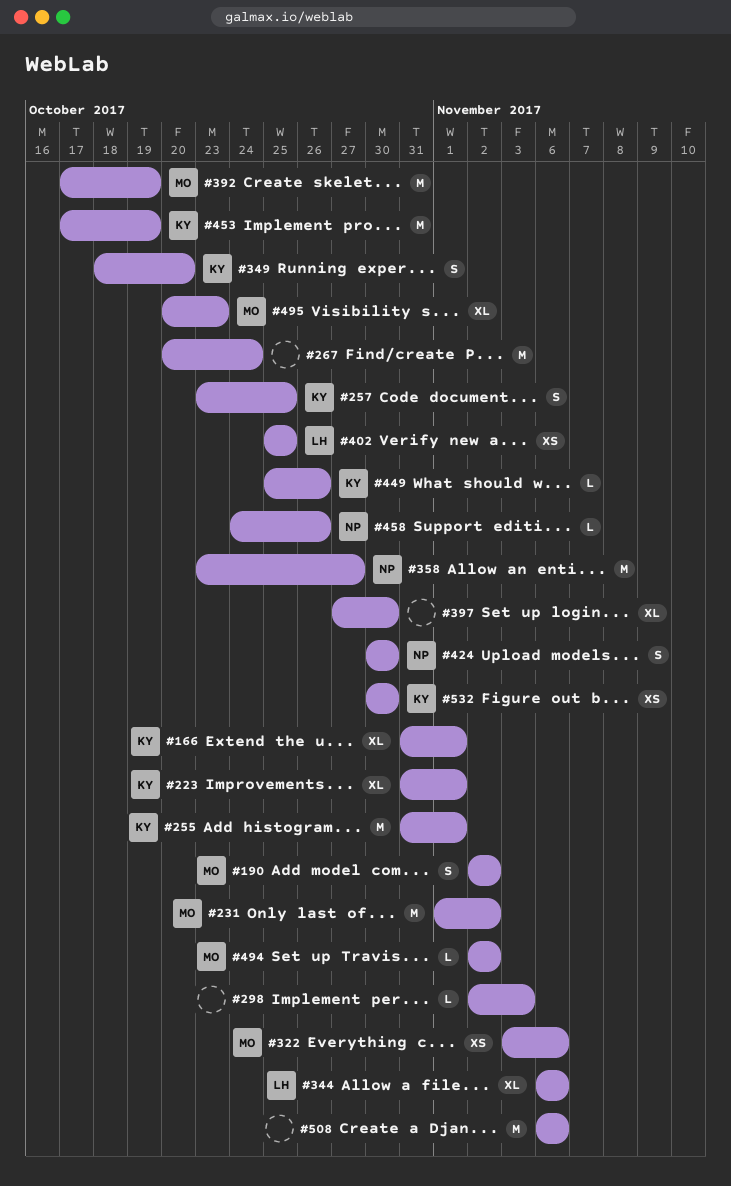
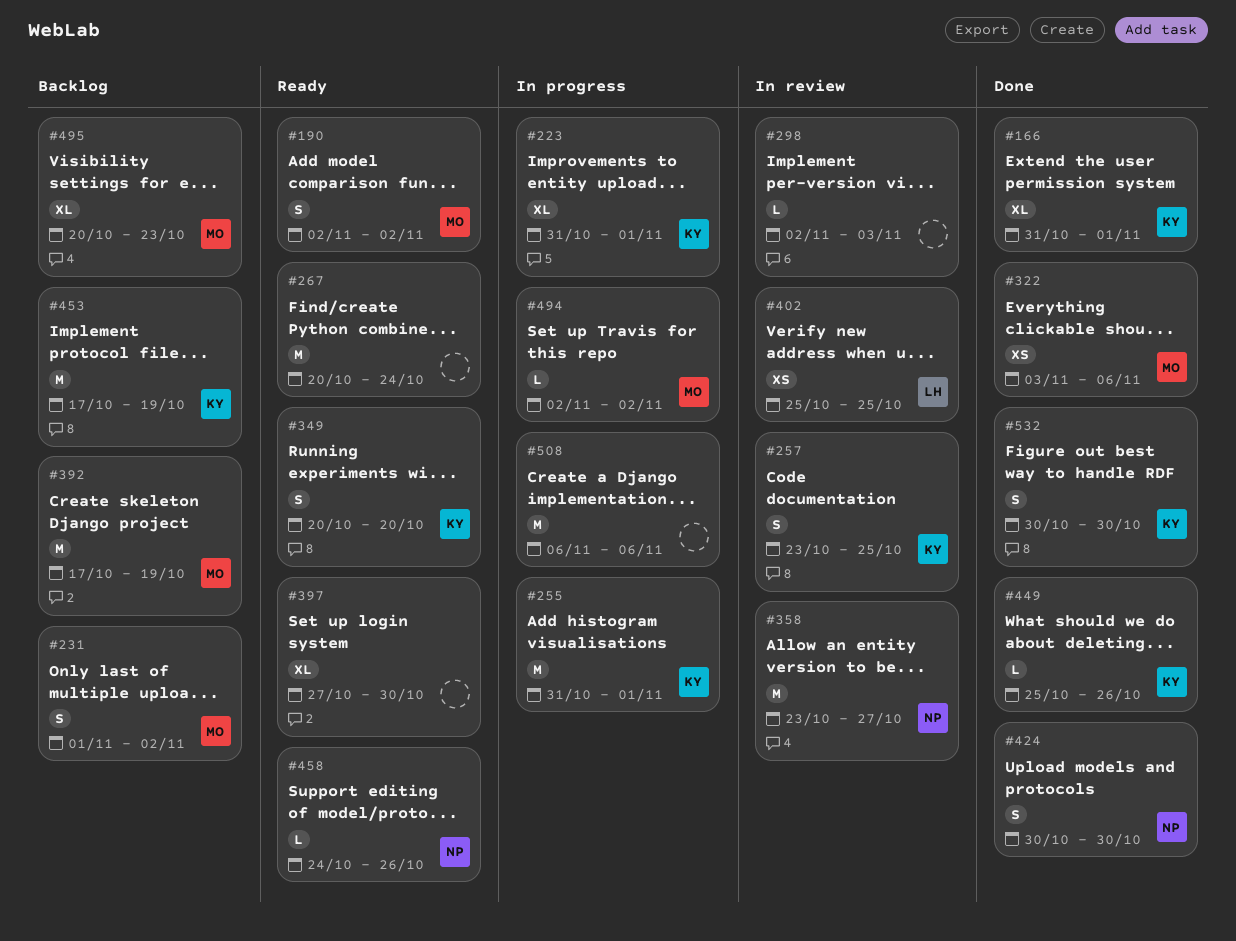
#231, estimate: M -> S
#344: present -> none
#349, start: Oct 18 -> Oct 20
#532, estimate: XS -> S

